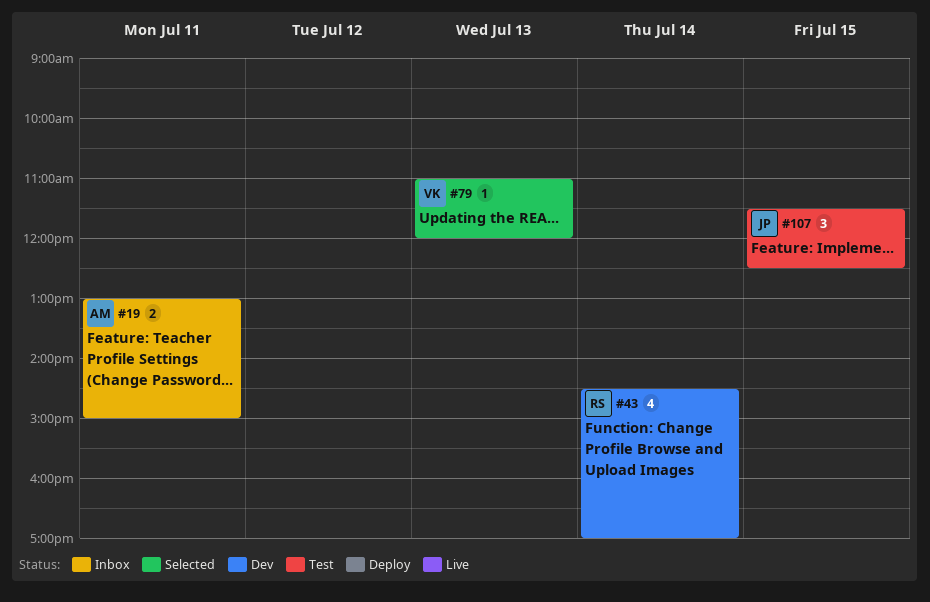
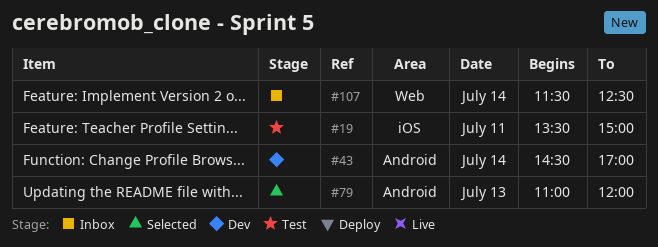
#19, status: Inbox -> Test
#19, begins: 13:00 -> 13:30
#107, status: Test -> Inbox
#107, day: Jul 15 -> Jul 14

